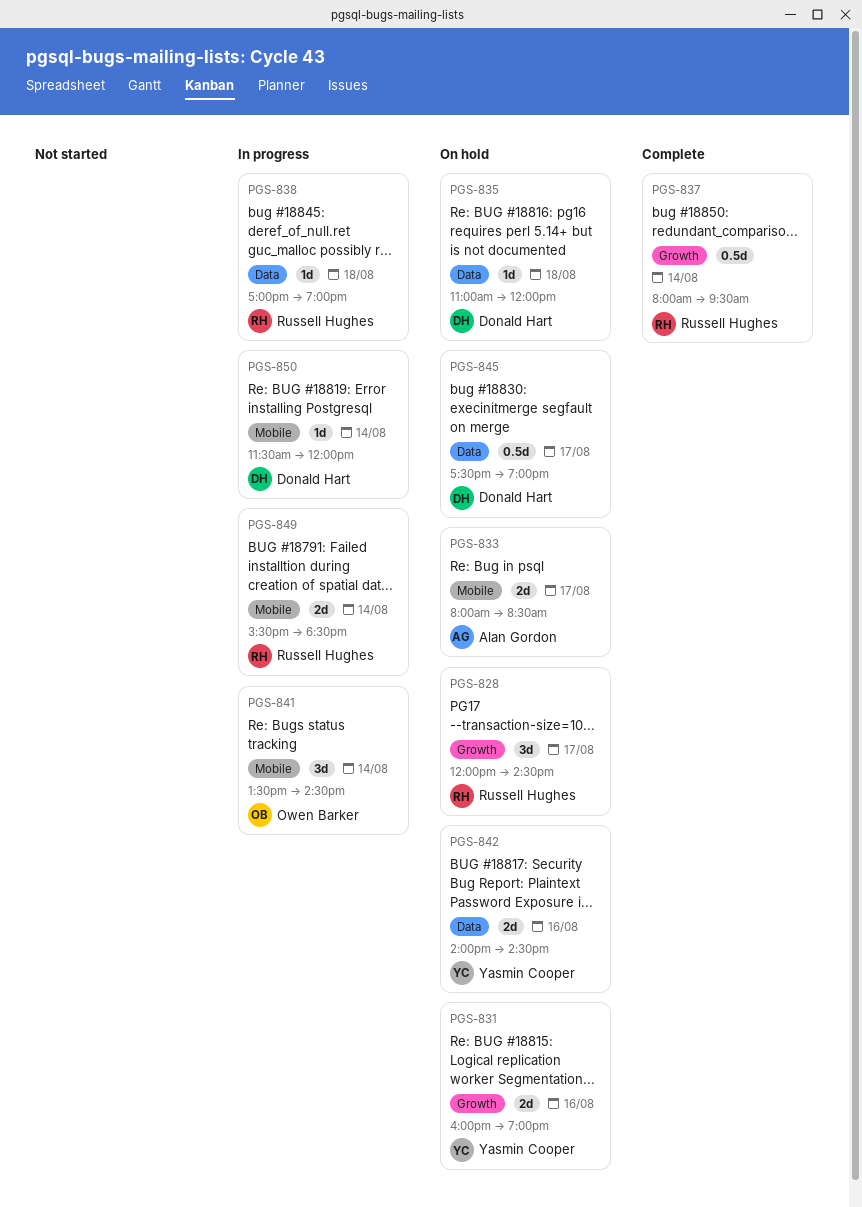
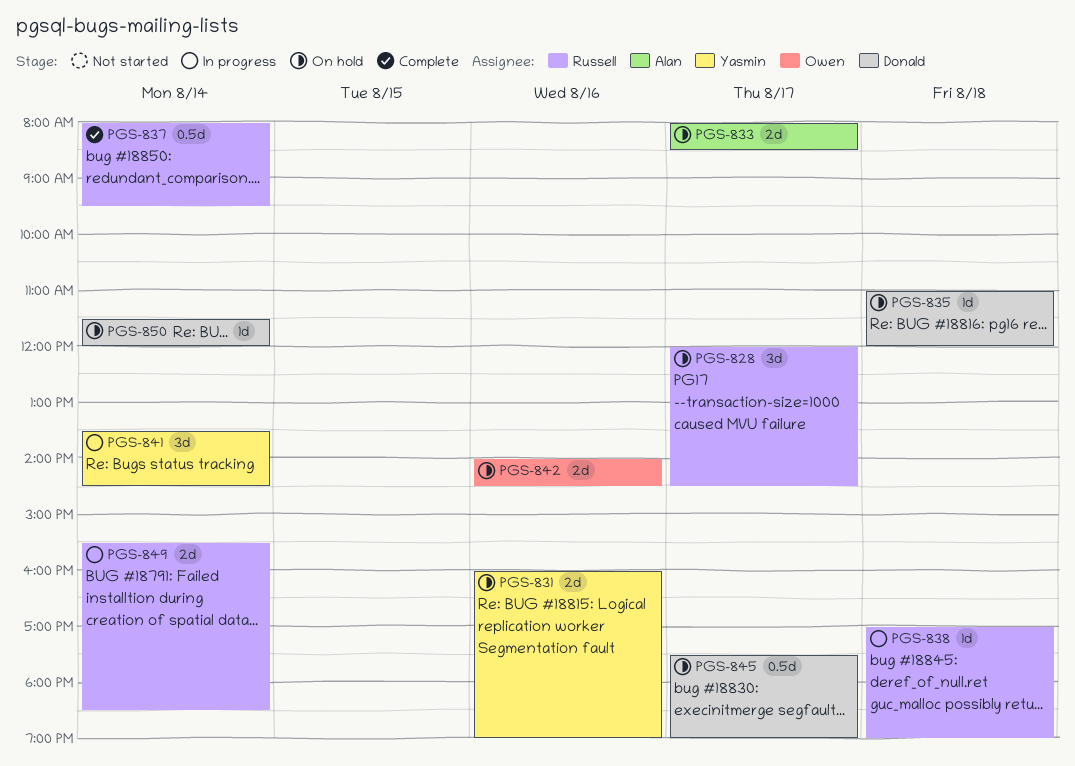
PGS-841, owner: Owen Barker -> Yasmin Cooper
PGS-842, owner: Yasmin Cooper -> Owen Barker
PGS-850, status: In progress -> On hold

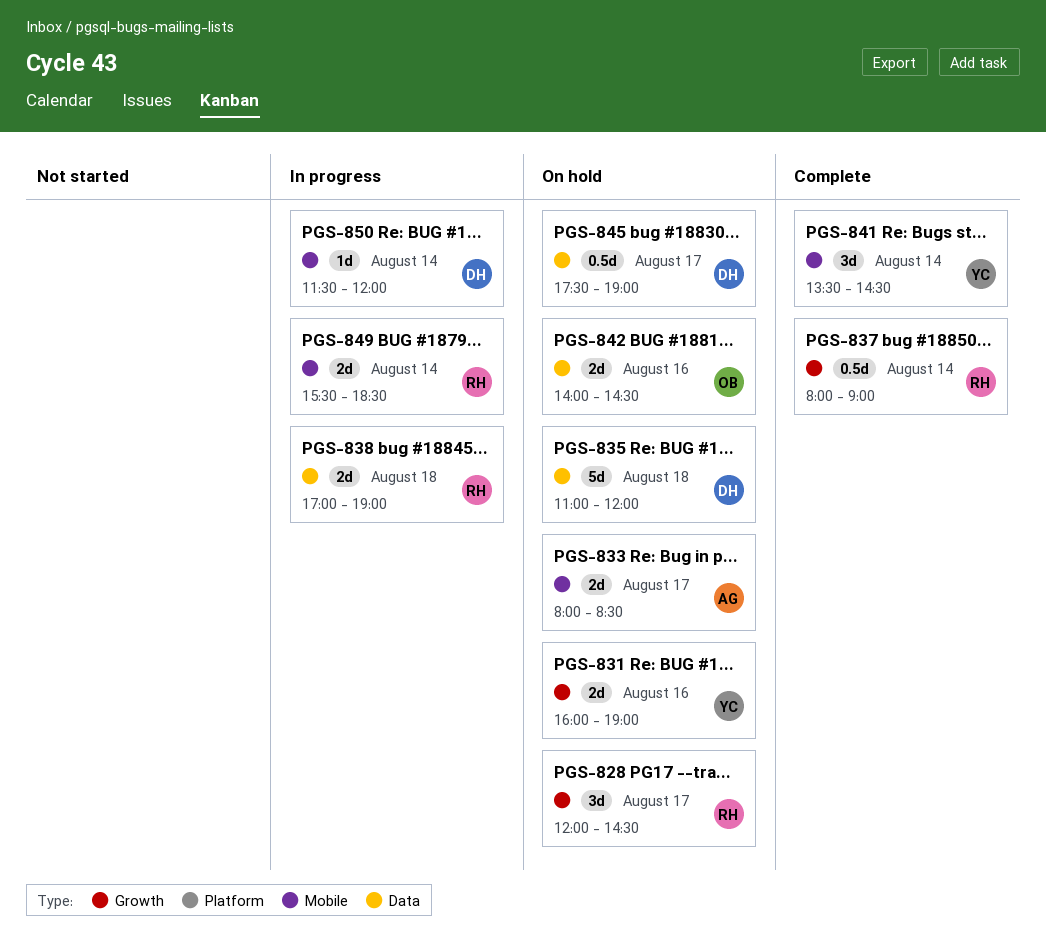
PGS-835, estimate: 1d -> 5d
PGS-837, ends: 09:30 -> 09:00
PGS-838, estimate: 1d -> 2d
PGS-841, status: In progress -> Complete
PGS-850, status: On hold -> In progress

